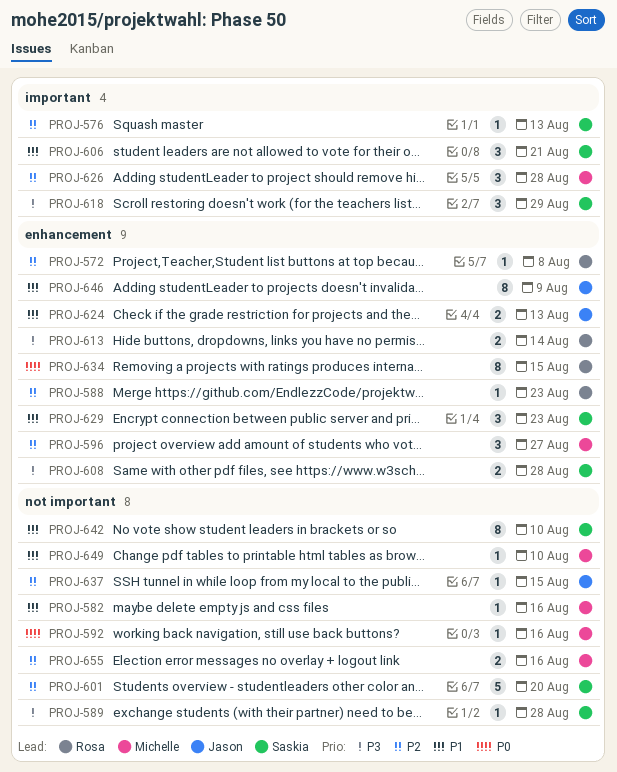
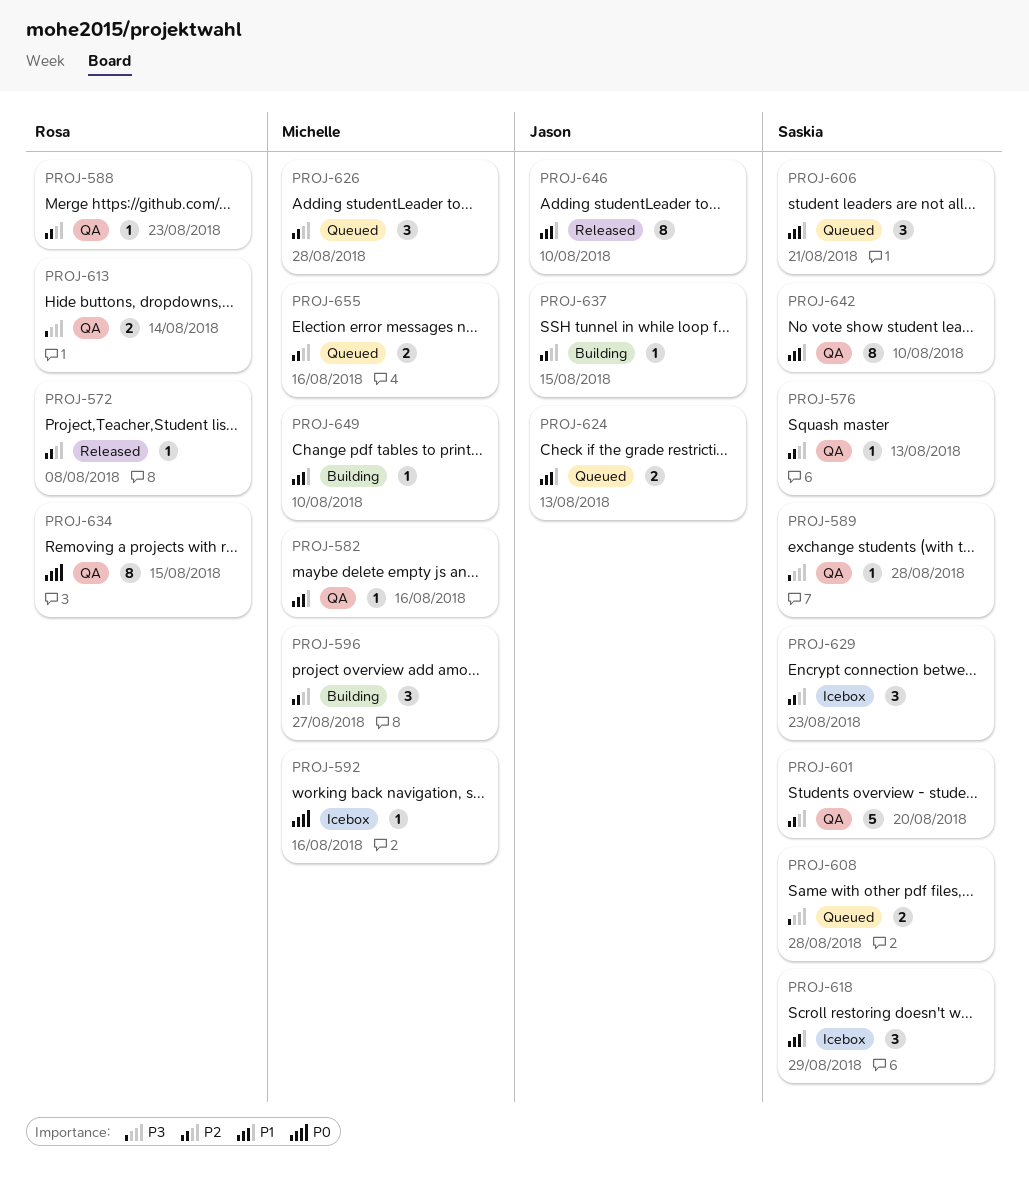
PROJ-618, priority: P3 -> P1
PROJ-629, priority: P1 -> P2
PROJ-646, due: Aug 9 -> Aug 10

